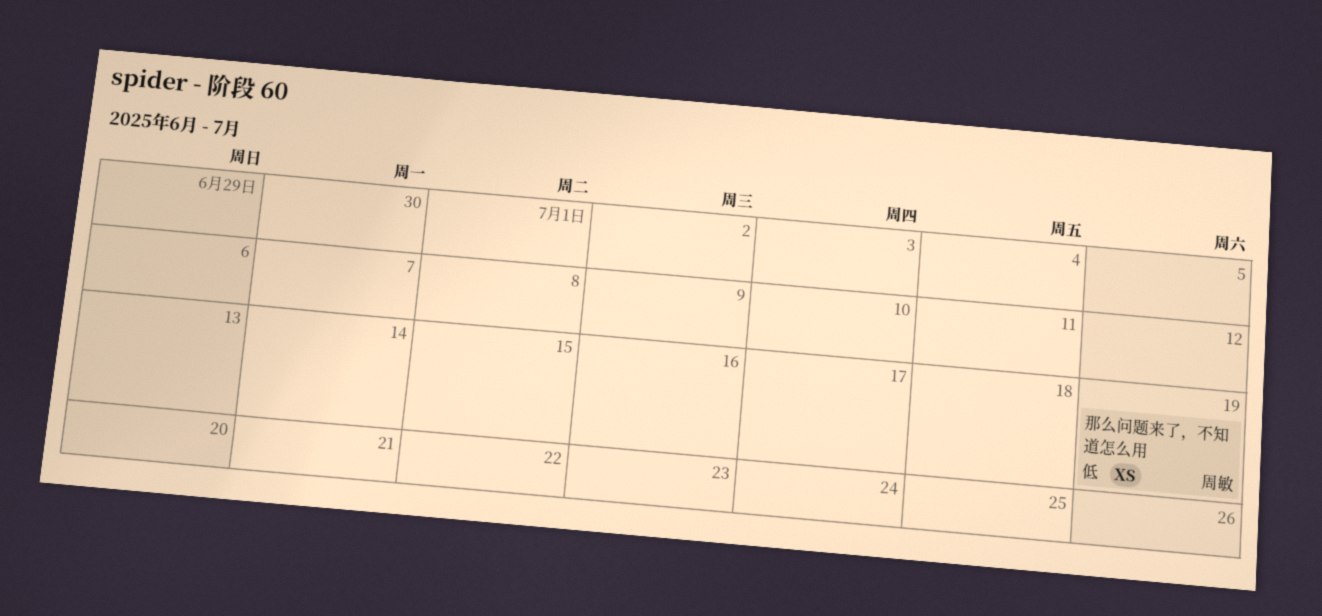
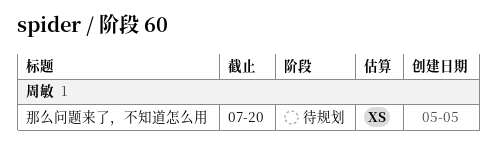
那么问题来了，不知道怎么用, due: Jul 19 -> Jul 20

